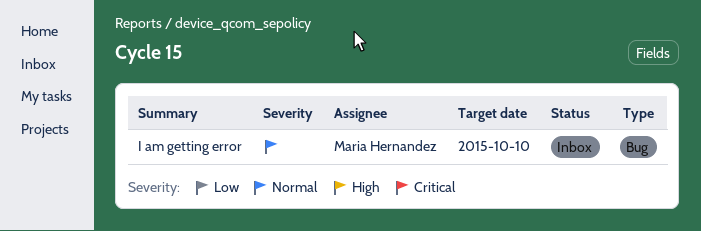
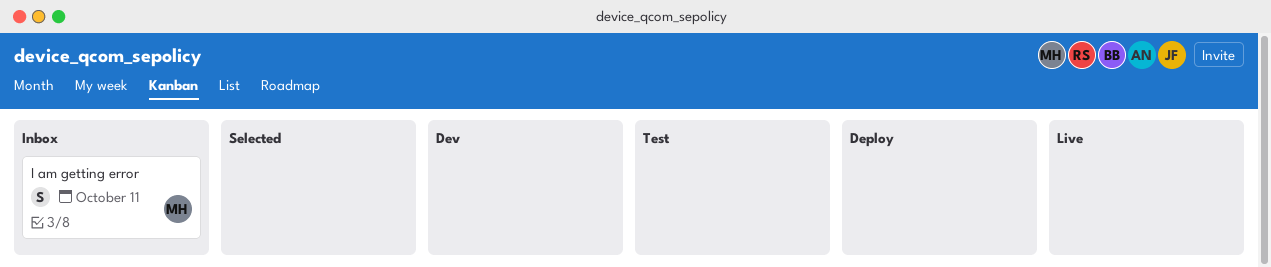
I am getting error, due: Oct 10 -> Oct 11

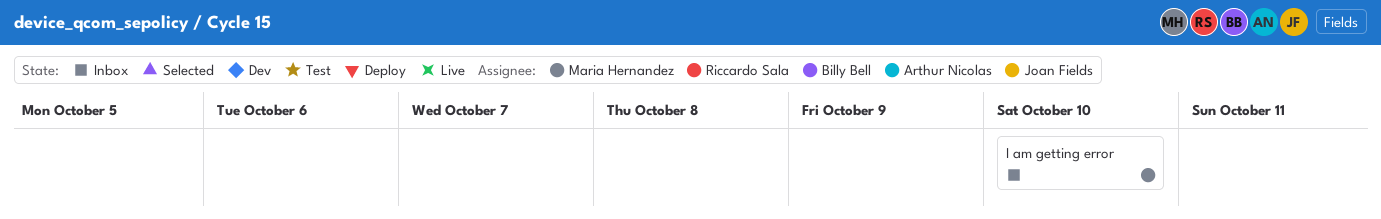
I am getting error, due: Oct 11 -> Oct 10

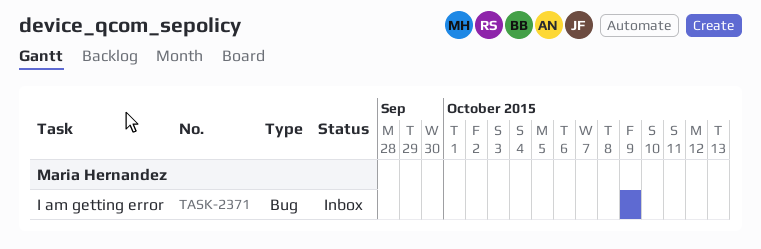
I am getting error, due: Oct 10 -> Oct 9

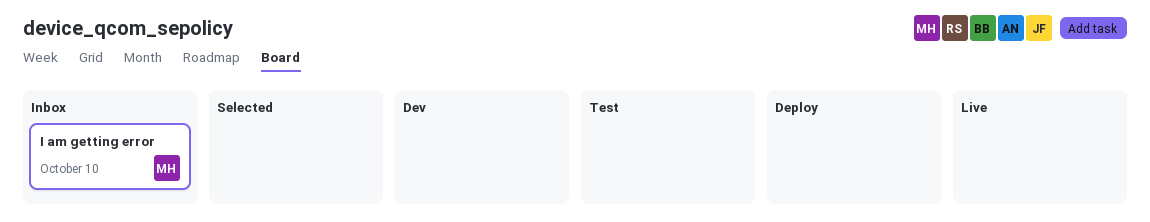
I am getting error, due: Oct 9 -> Oct 10

